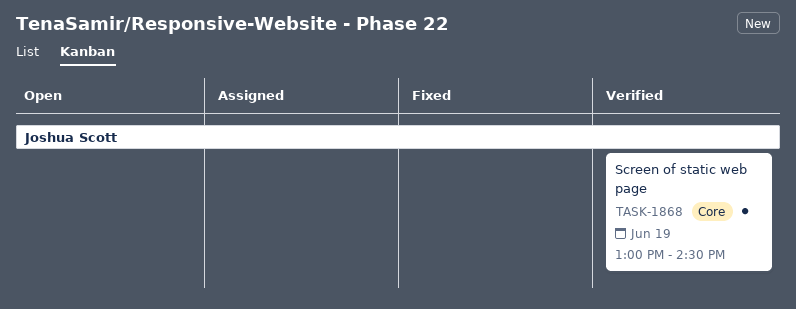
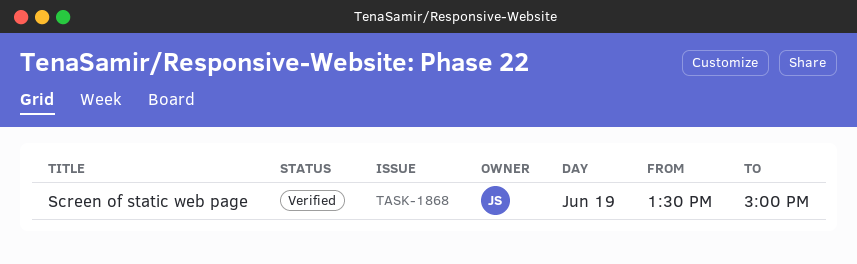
TASK-1868, begins: 13:00 -> 13:30
TASK-1868, ends: 14:30 -> 15:00

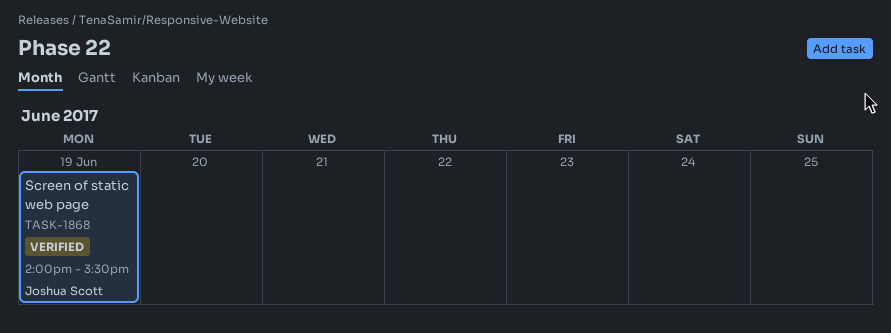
TASK-1868, begins: 13:30 -> 14:00
TASK-1868, ends: 15:00 -> 15:30

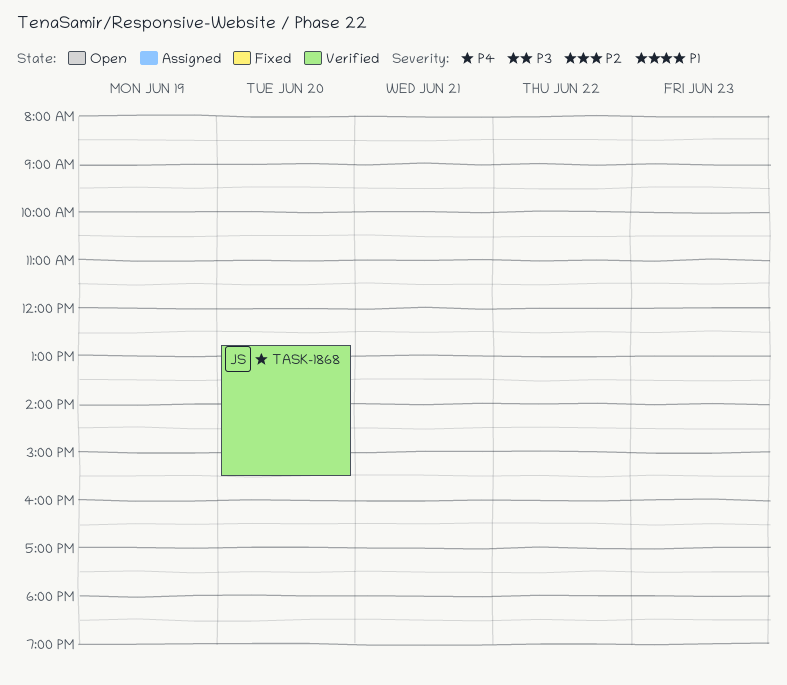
TASK-1868, day: Jun 19 -> Jun 20
TASK-1868, begins: 14:00 -> 12:45

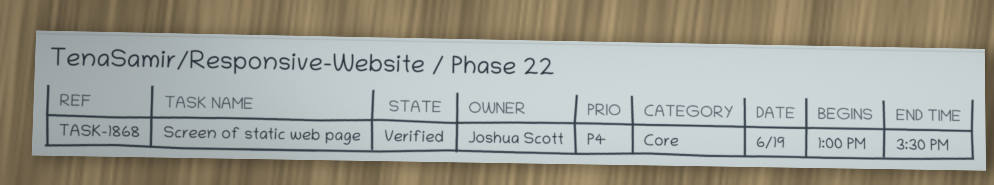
TASK-1868, day: Jun 20 -> Jun 19
TASK-1868, begins: 12:45 -> 13:00

